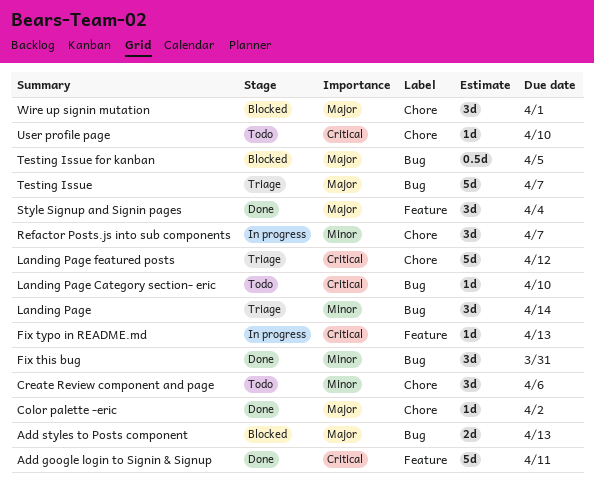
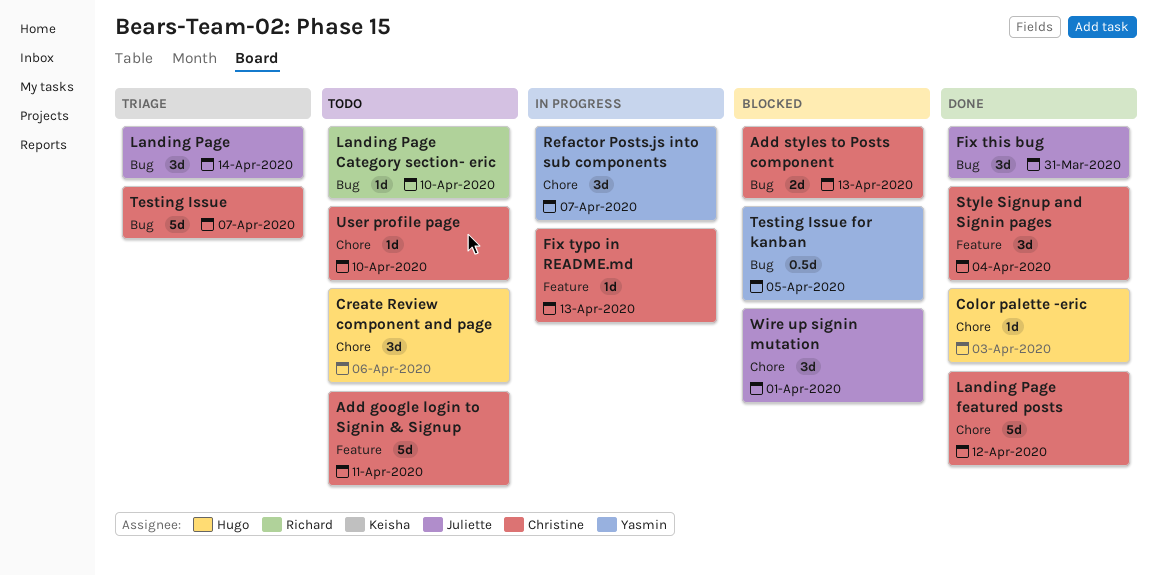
Add google login to Signin & Signup, status: Done -> Todo
Color palette -eric, due: Apr 2 -> Apr 3
Landing Page featured posts, status: Triage -> Done

